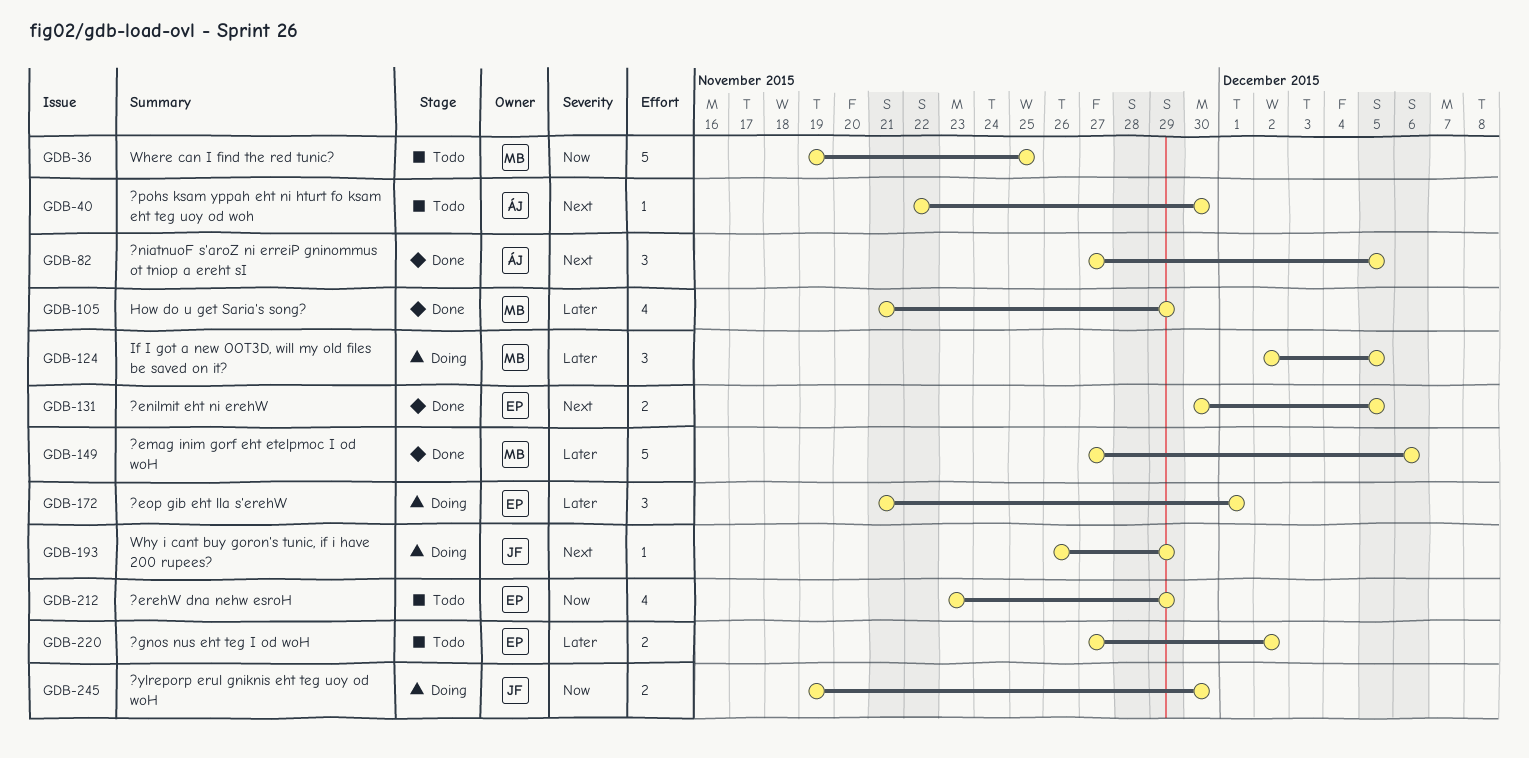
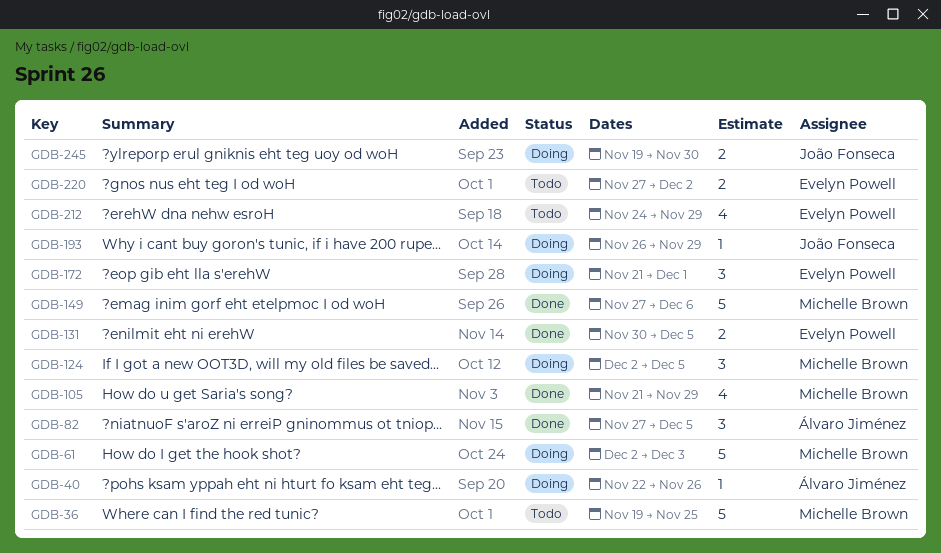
GDB-40, status: Todo -> Doing
GDB-40, due: Nov 30 -> Nov 26
GDB-61: none -> present
GDB-212, start: Nov 23 -> Nov 24

